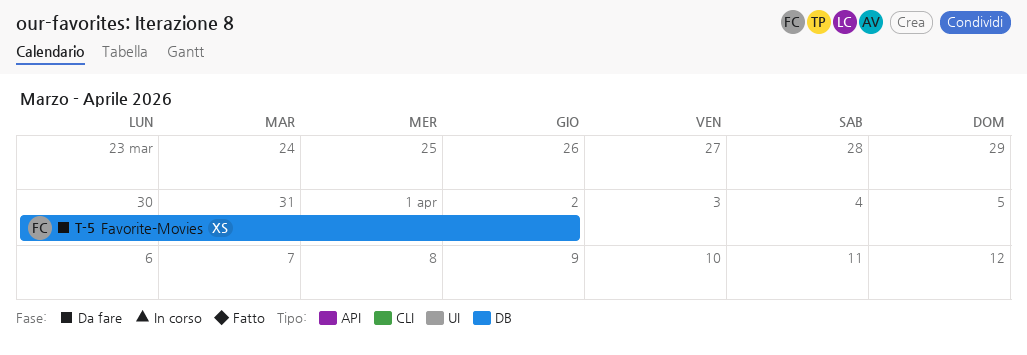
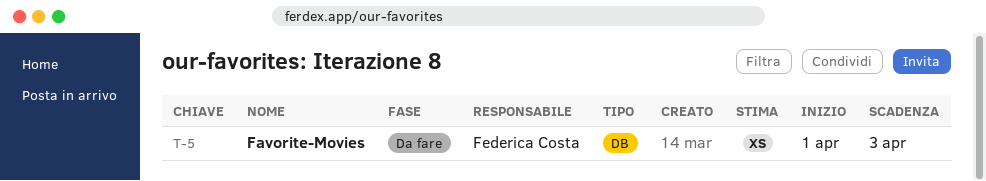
T-5, start: Mar 30 -> Apr 1
T-5, due: Apr 2 -> Apr 3

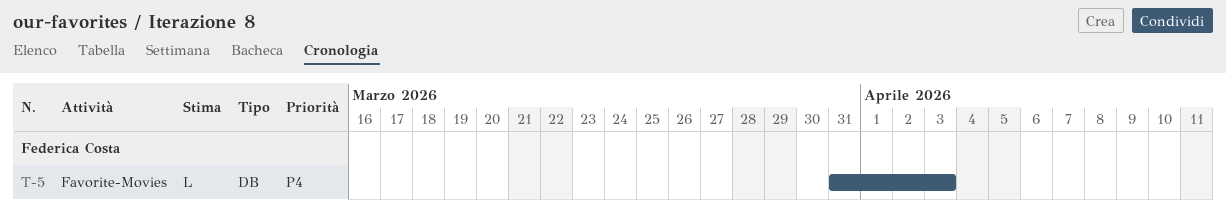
T-5, estimate: XS -> L
T-5, start: Apr 1 -> Mar 31

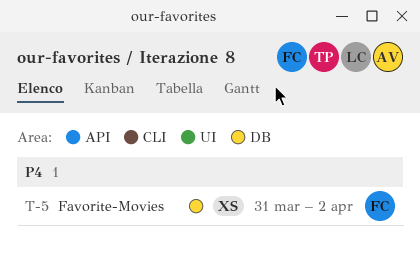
T-5, estimate: L -> XS
T-5, due: Apr 3 -> Apr 2

